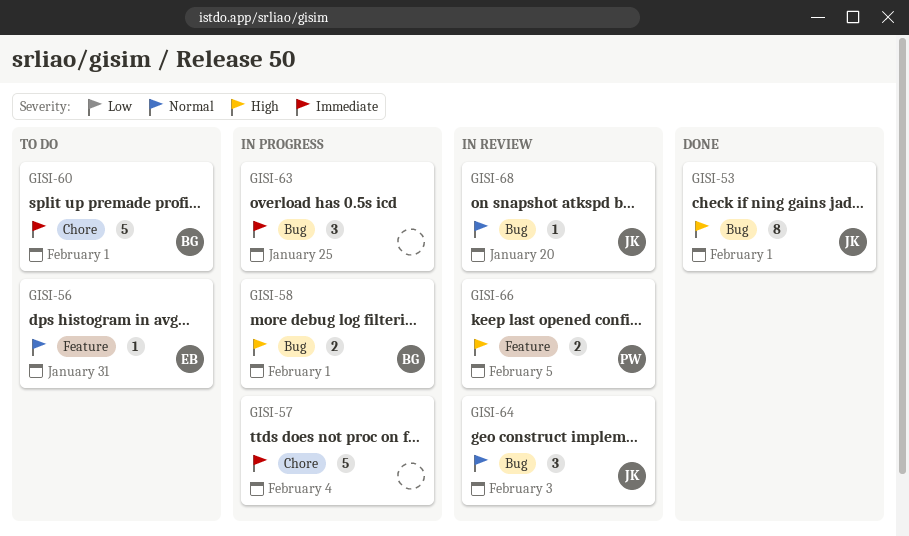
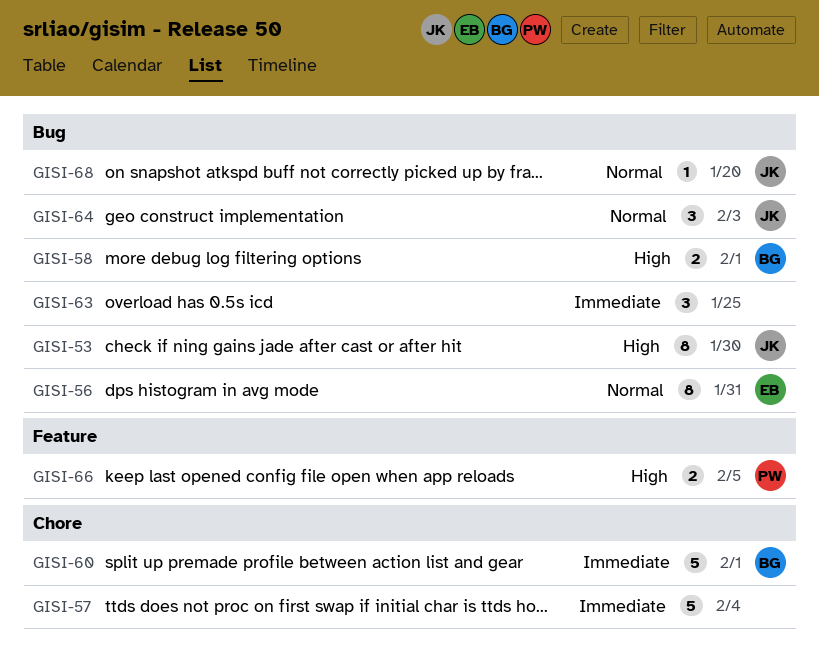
GISI-53, due: Feb 1 -> Jan 30
GISI-56, label: Feature -> Bug
GISI-56, estimate: 1 -> 8

